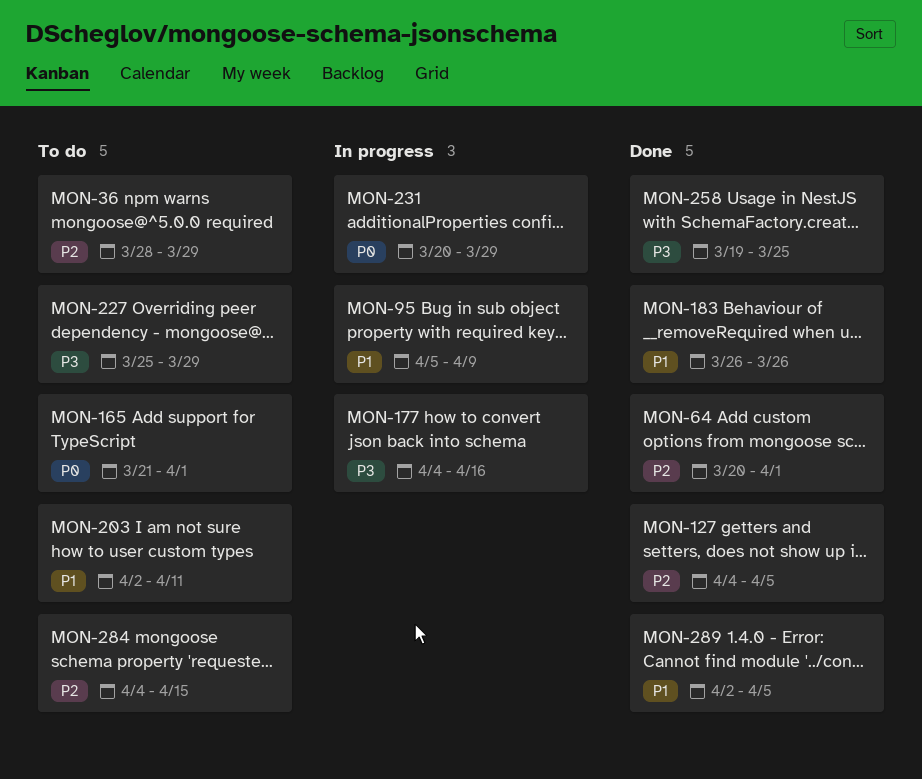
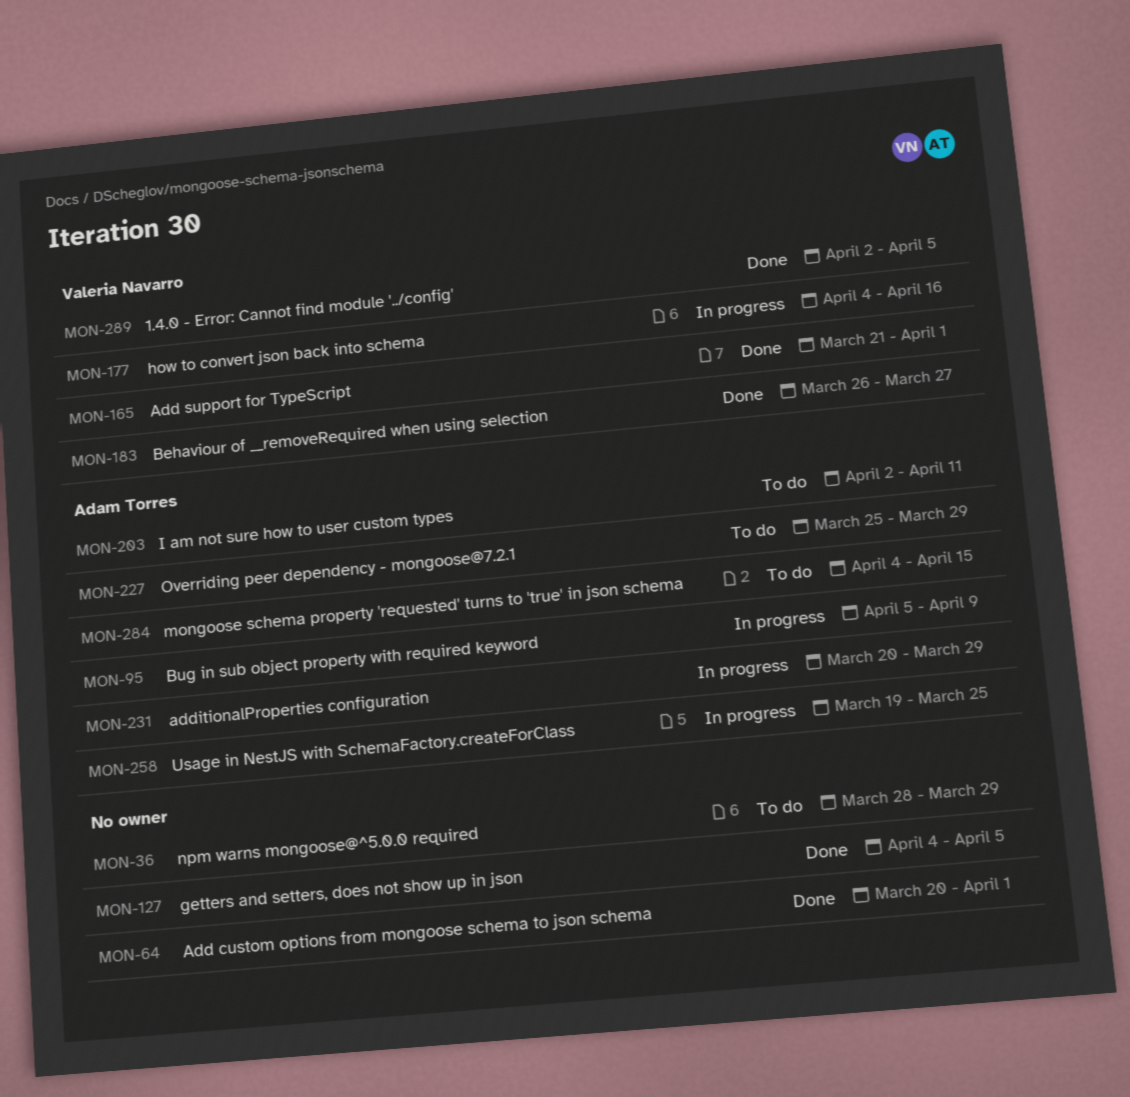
MON-165, status: To do -> Done
MON-183, due: Mar 26 -> Mar 27
MON-258, status: Done -> In progress

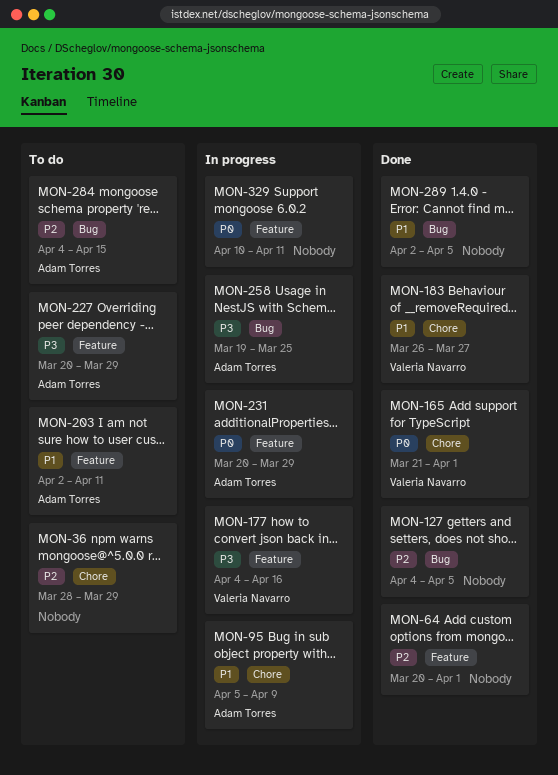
MON-227, start: Mar 25 -> Mar 20
MON-289, owner: Valeria Navarro -> none
MON-329: none -> present

